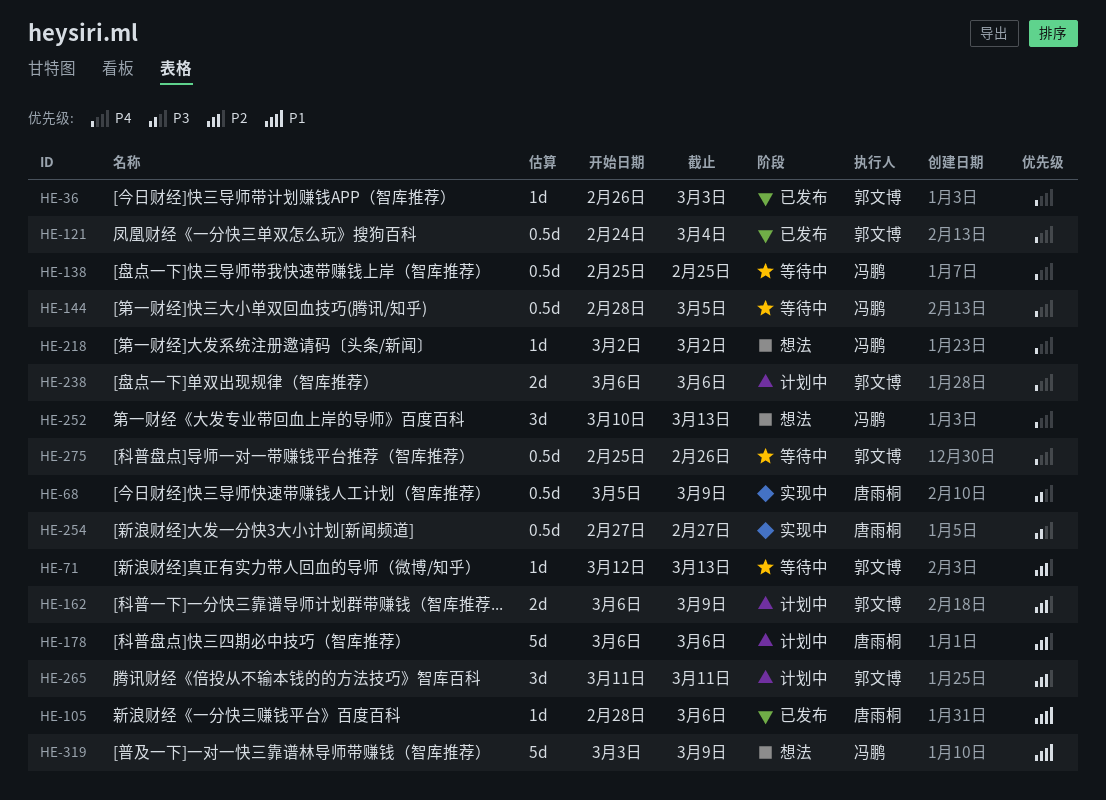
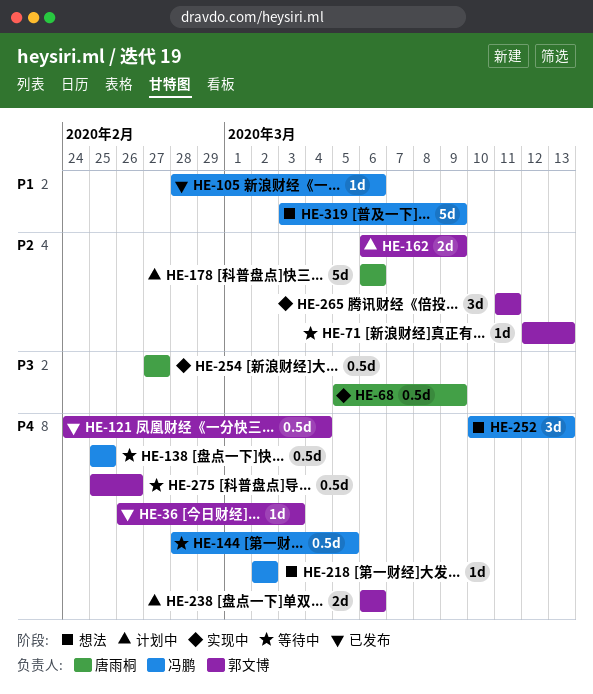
HE-105, owner: 唐雨桐 -> 冯鹏
HE-265, status: 计划中 -> 实现中

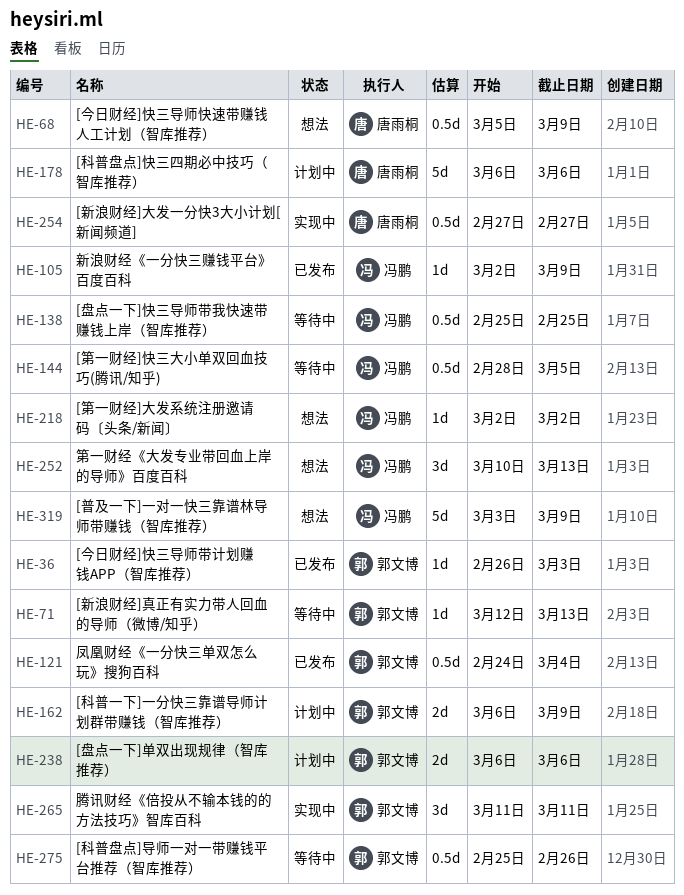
HE-68, status: 实现中 -> 想法
HE-105, start: Feb 28 -> Mar 2
HE-105, due: Mar 6 -> Mar 9

